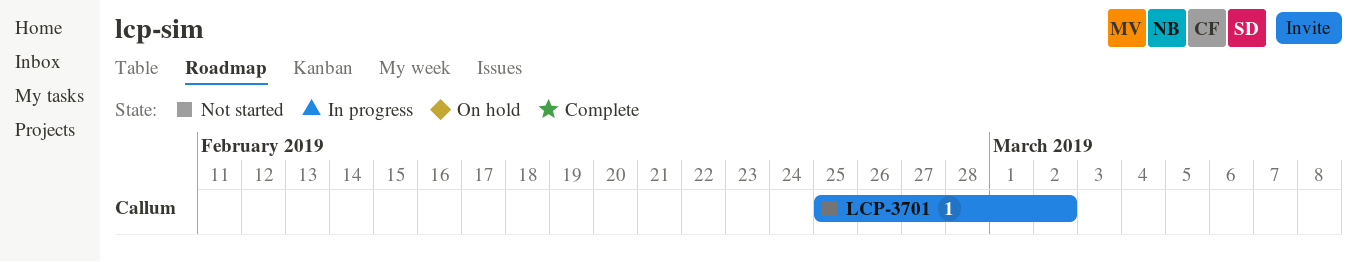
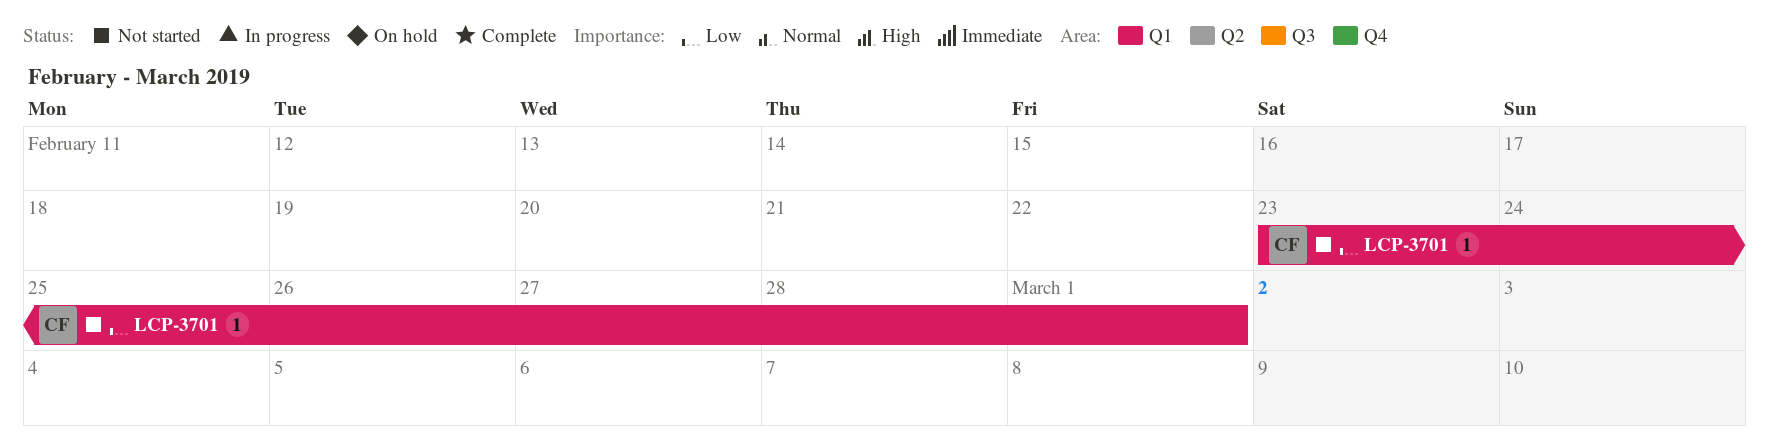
LCP-3701, start: Feb 25 -> Feb 23
LCP-3701, due: Mar 2 -> Mar 1

